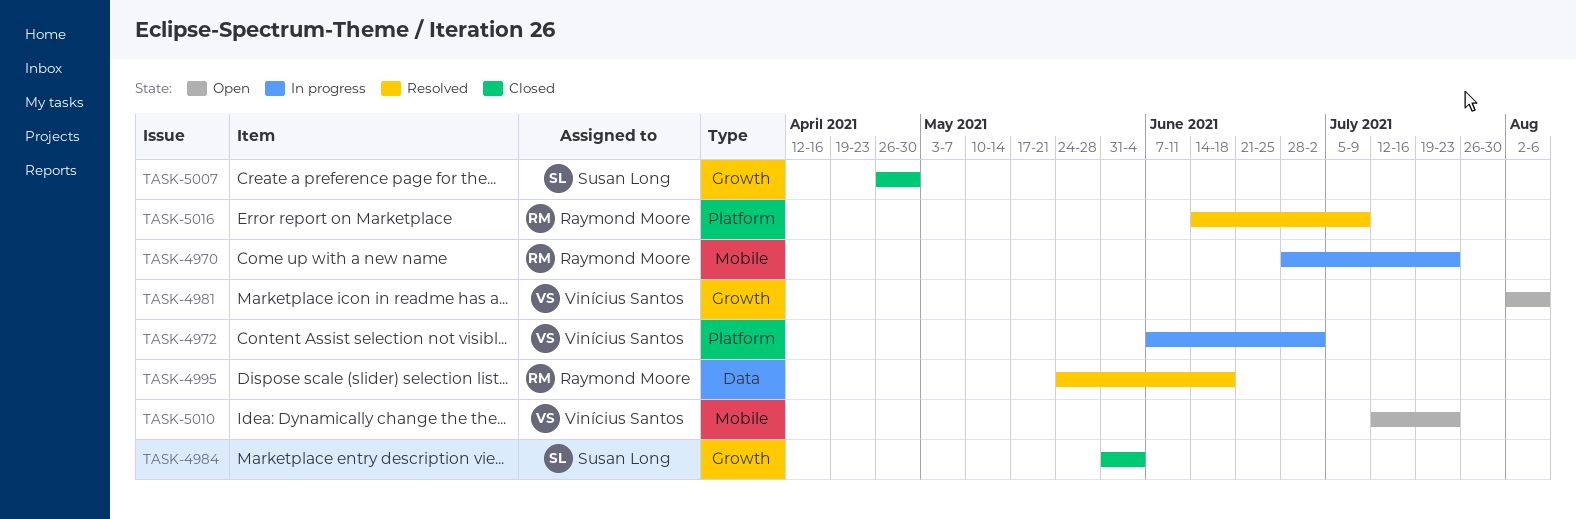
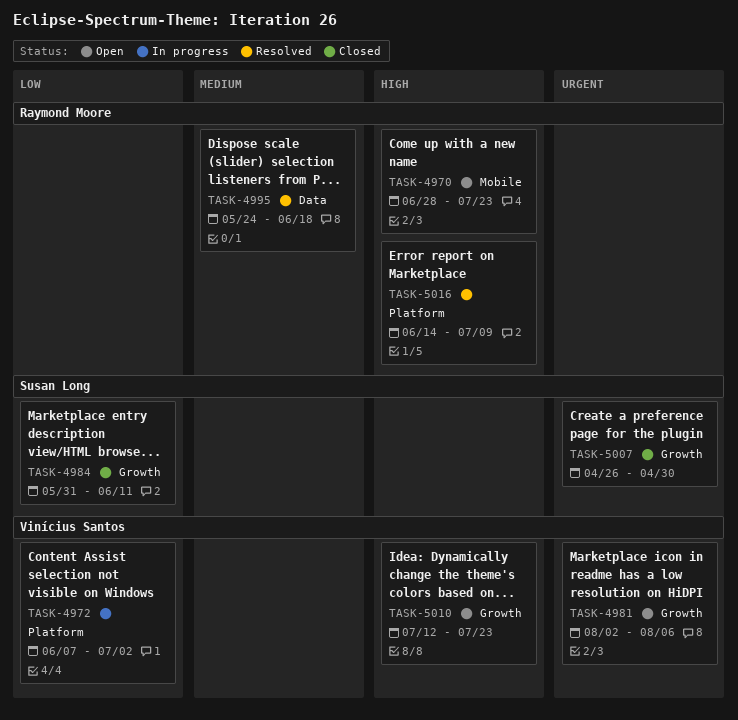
TASK-4970, status: In progress -> Open
TASK-4984, due: Jun 4 -> Jun 11
TASK-5010, label: Mobile -> Growth

